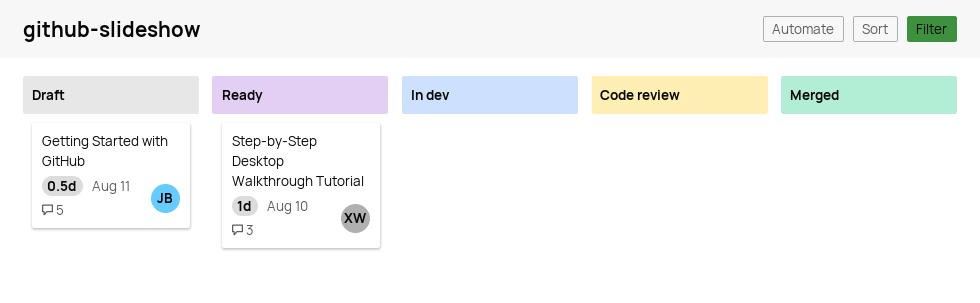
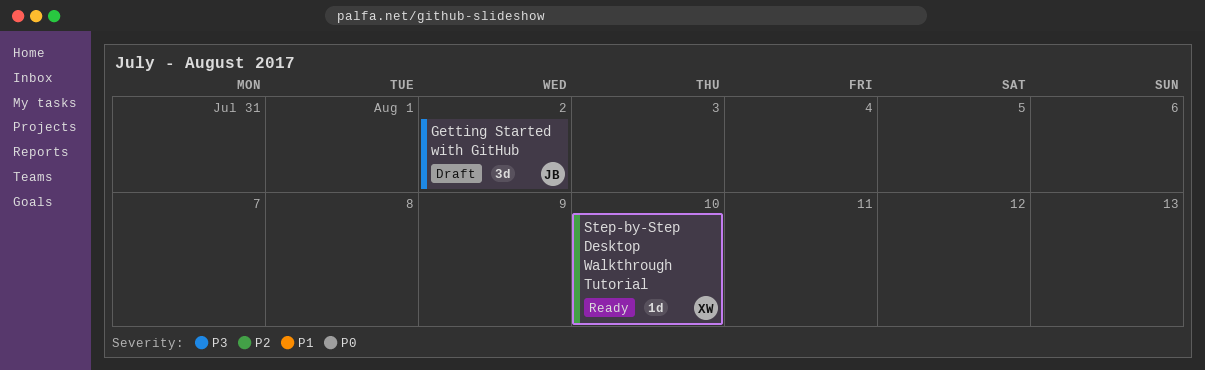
Getting Started with GitHub, estimate: 0.5d -> 3d
Getting Started with GitHub, due: Aug 11 -> Aug 2

